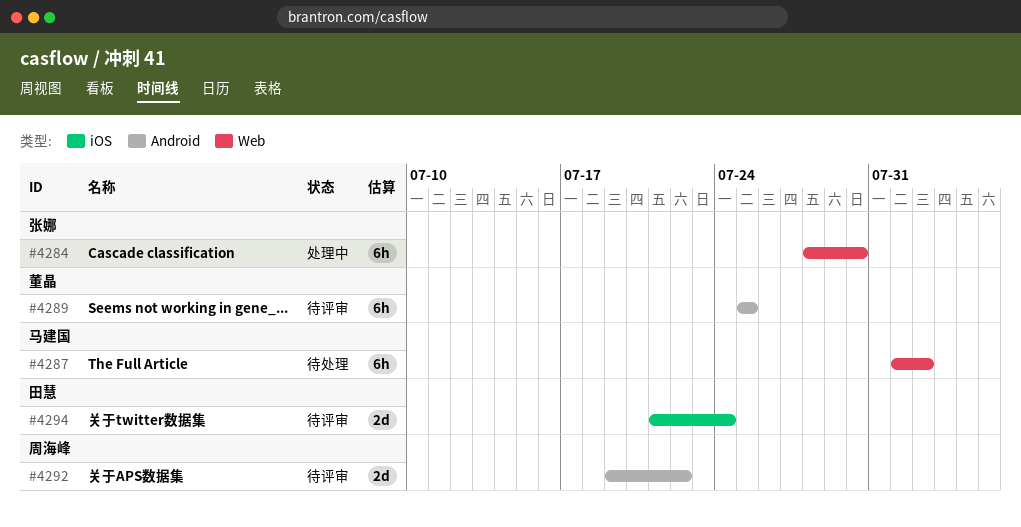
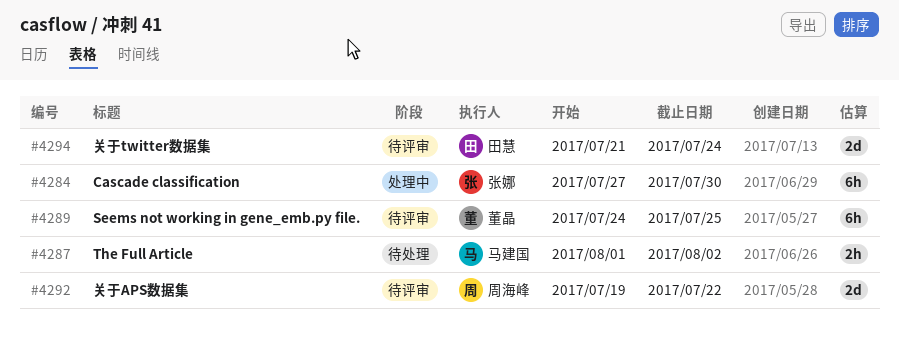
#4284, start: Jul 28 -> Jul 27
#4287, estimate: 6h -> 2h
#4289, start: Jul 25 -> Jul 24

